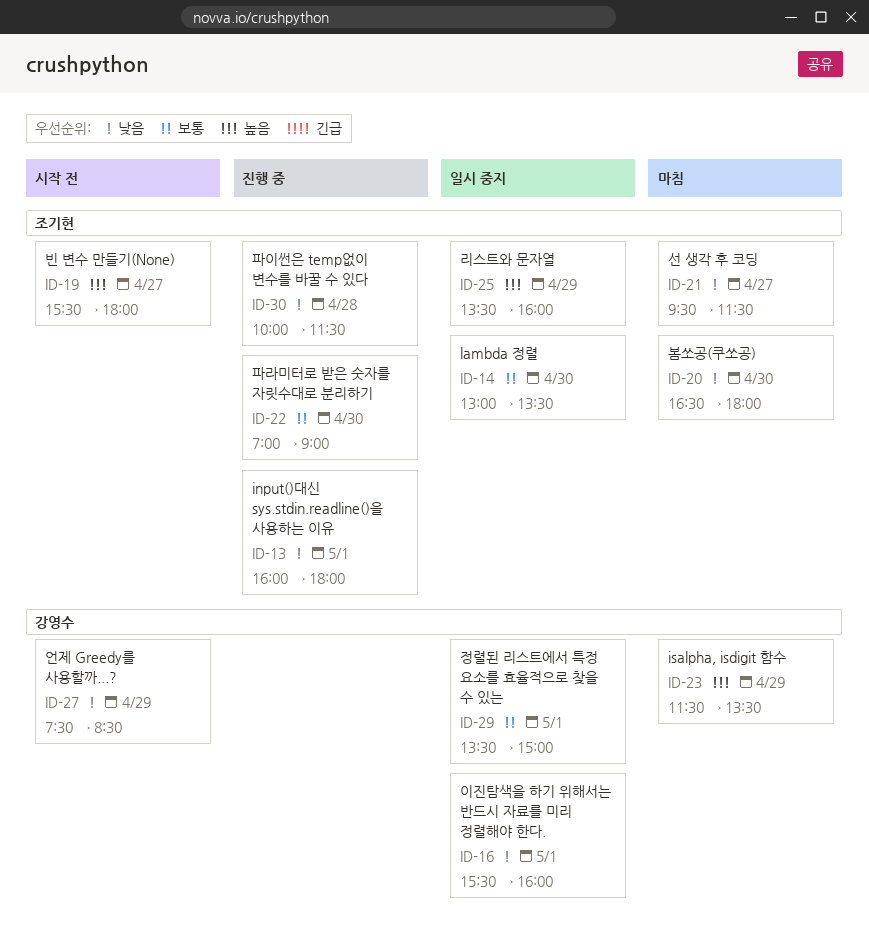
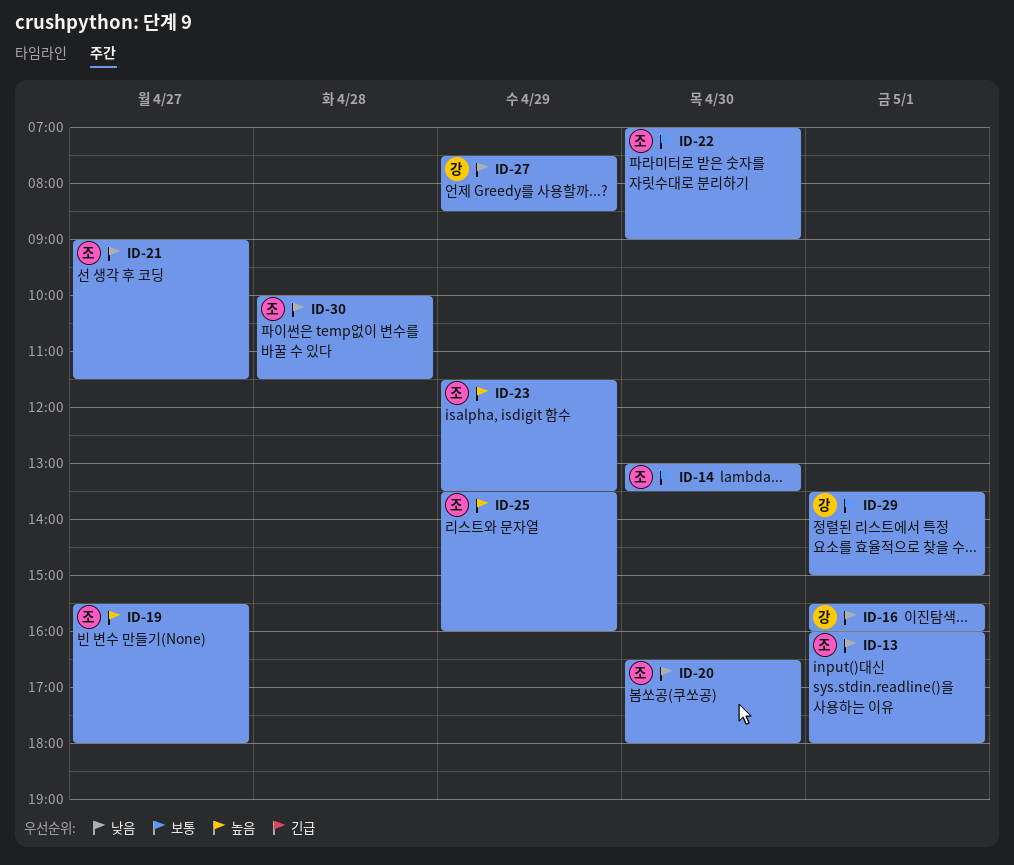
ID-21, begins: 09:30 -> 09:00
ID-23, owner: 강영수 -> 조기현

